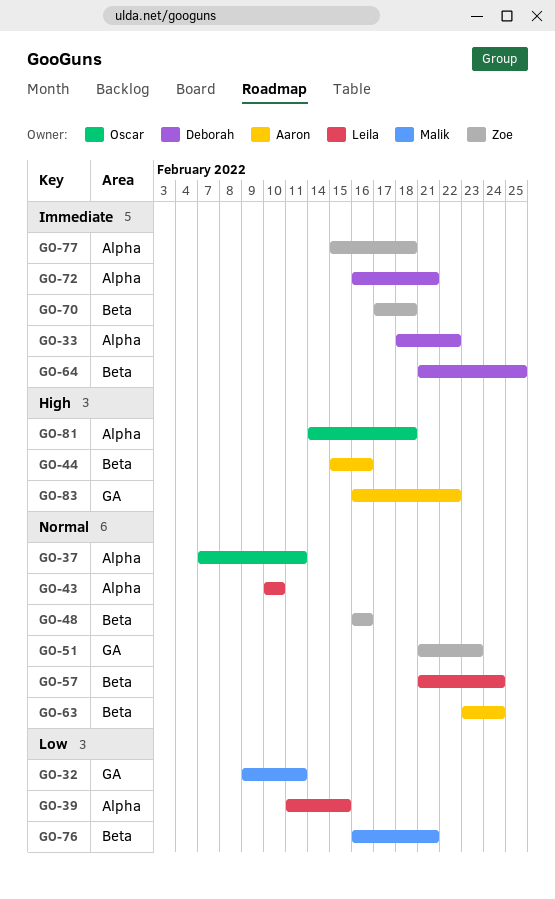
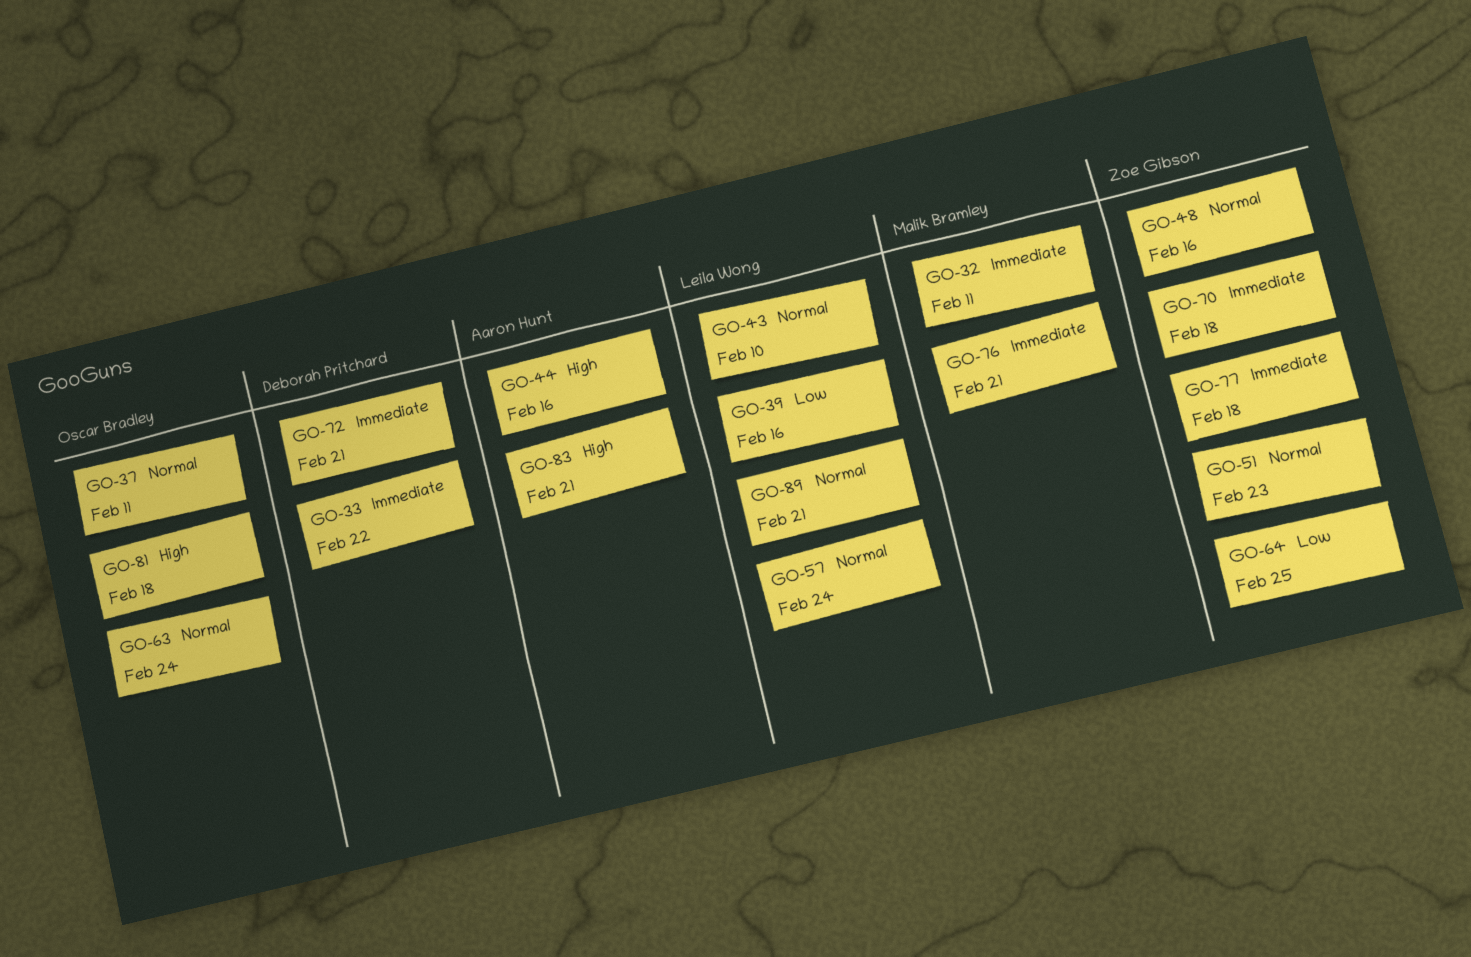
GO-32, priority: Low -> Immediate
GO-39, due: Feb 15 -> Feb 16
GO-63, owner: Aaron Hunt -> Oscar Bradley
GO-64, owner: Deborah Pritchard -> Zoe Gibson
GO-64, priority: Immediate -> Low
GO-76, priority: Low -> Immediate
GO-83, due: Feb 22 -> Feb 21
GO-89: none -> present

